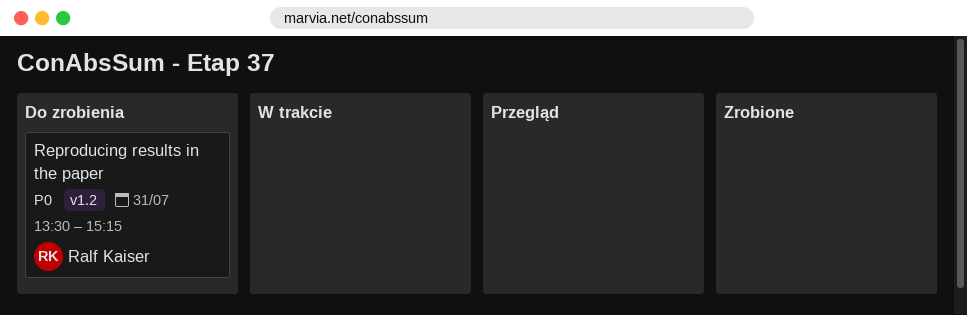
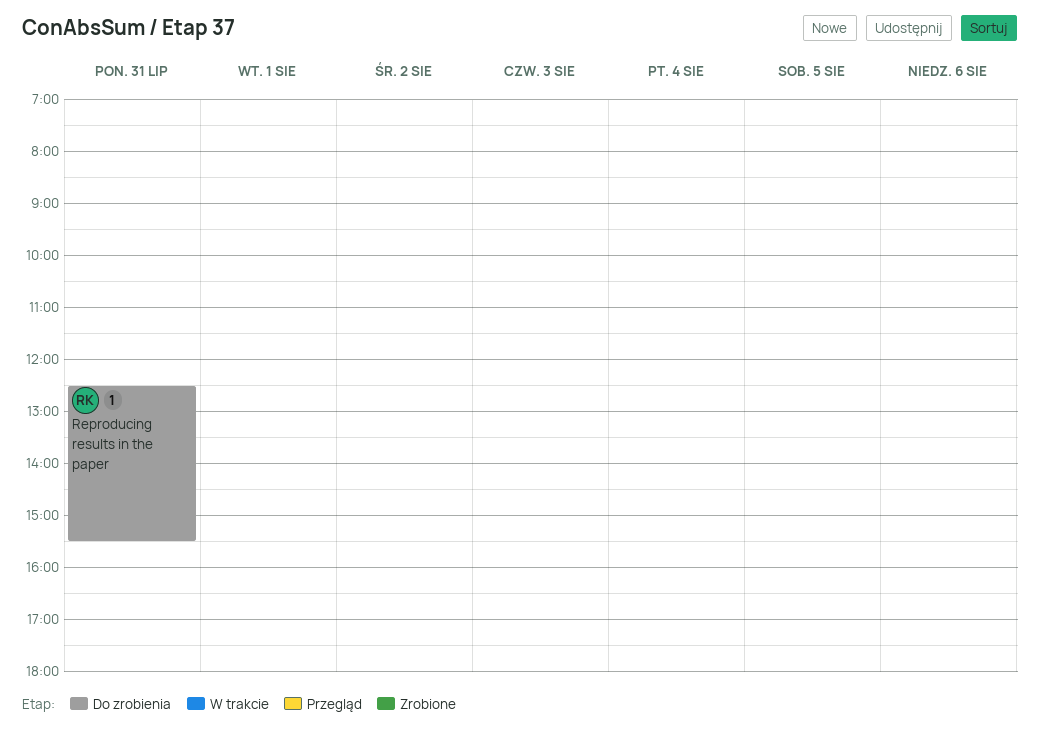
Reproducing results in the paper, begins: 13:30 -> 12:30
Reproducing results in the paper, ends: 15:15 -> 15:30

